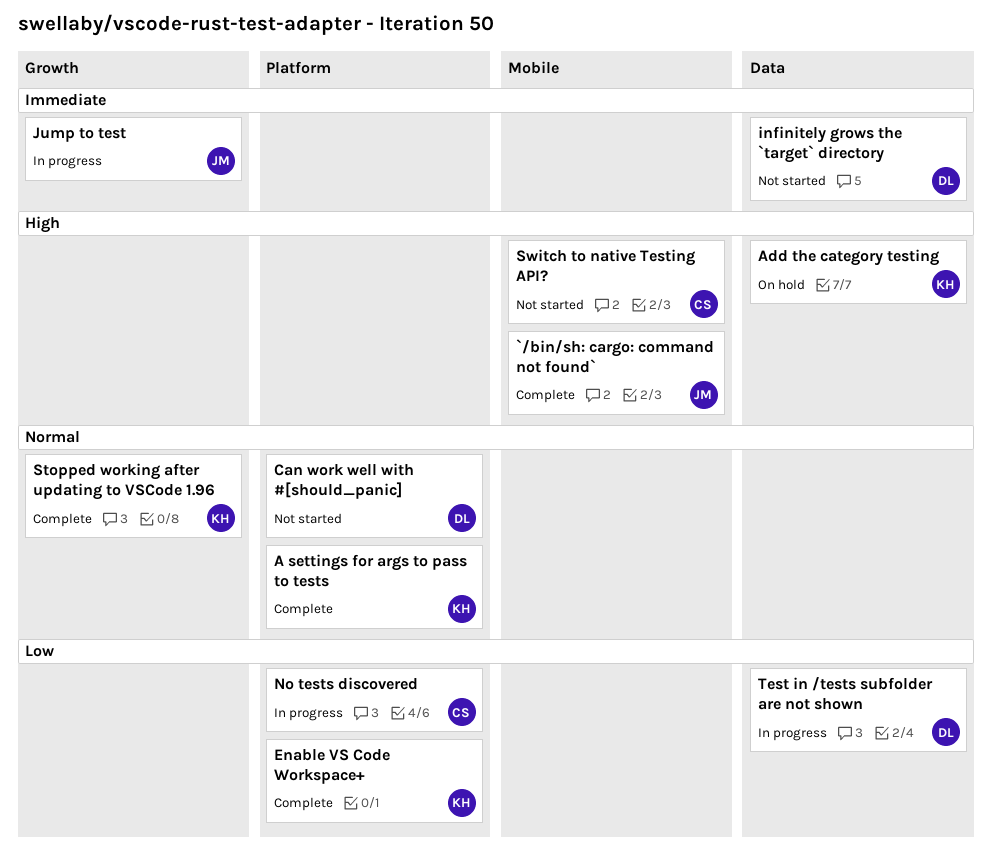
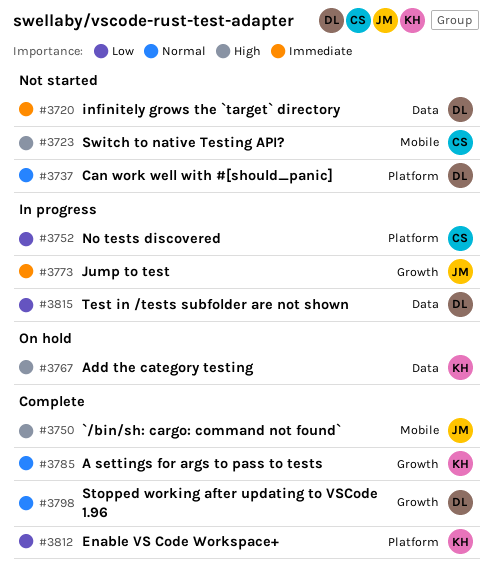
A settings for args to pass to tests, label: Platform -> Growth
Stopped working after updating to VSCode 1.96, owner: KH -> DL

